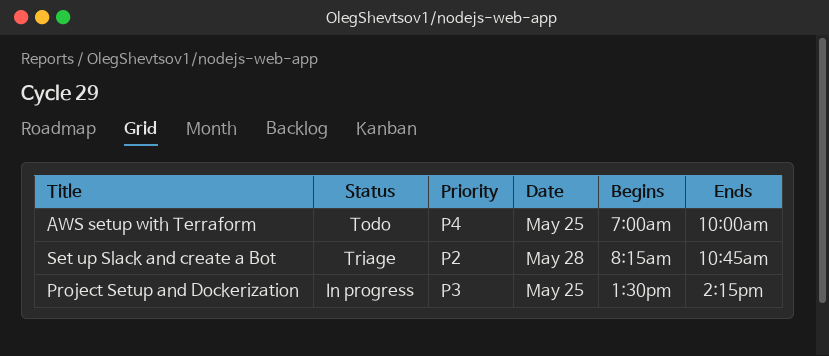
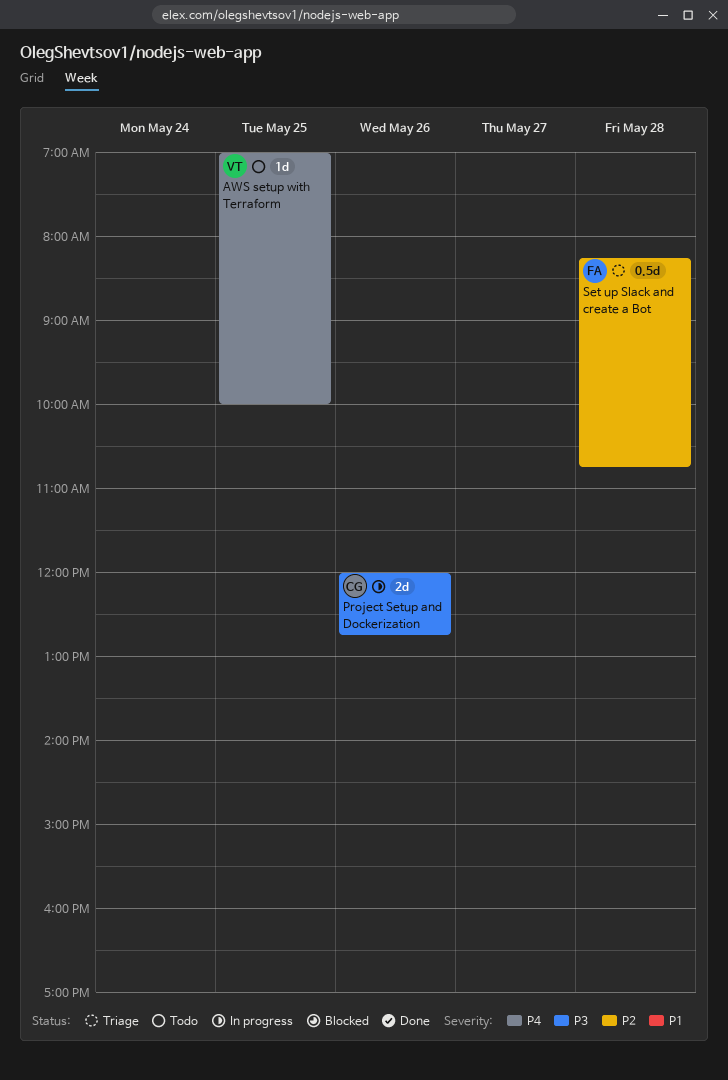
Project Setup and Dockerization, day: May 25 -> May 26
Project Setup and Dockerization, begins: 13:30 -> 12:00
Project Setup and Dockerization, ends: 14:15 -> 12:45

